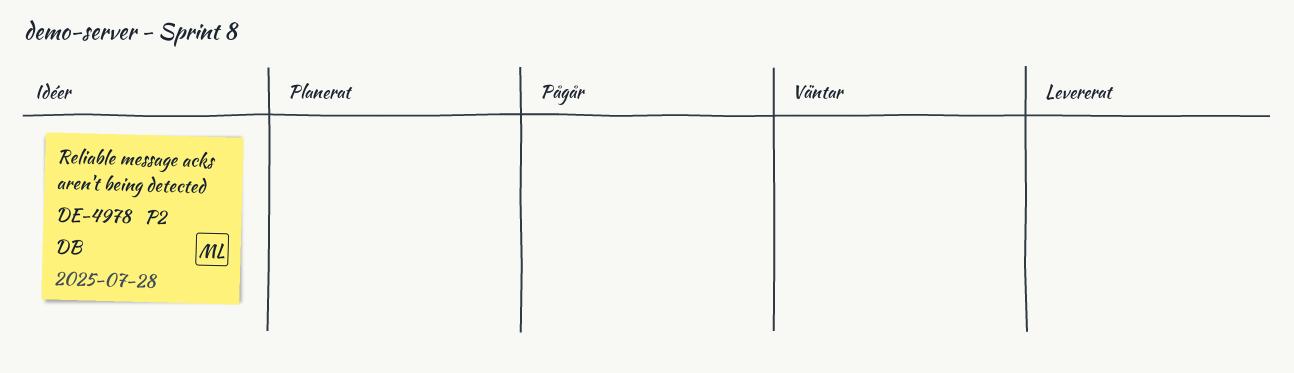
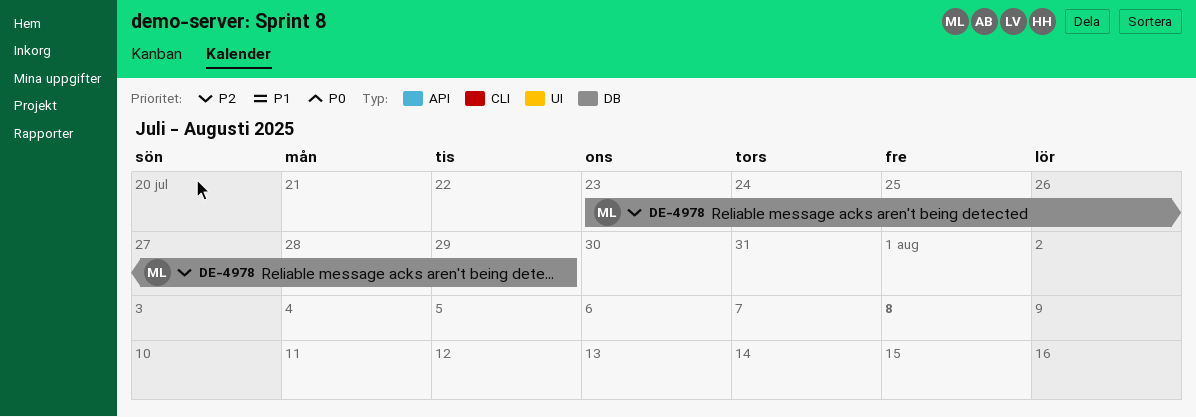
DE-4978, due: Jul 28 -> Jul 29

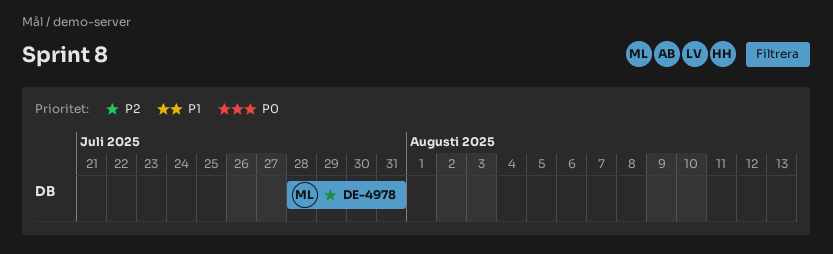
DE-4978, start: Jul 23 -> Jul 28
DE-4978, due: Jul 29 -> Jul 31

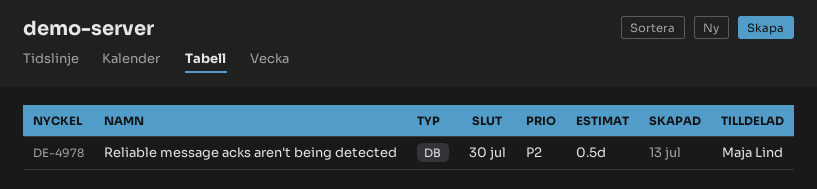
DE-4978, due: Jul 31 -> Jul 30

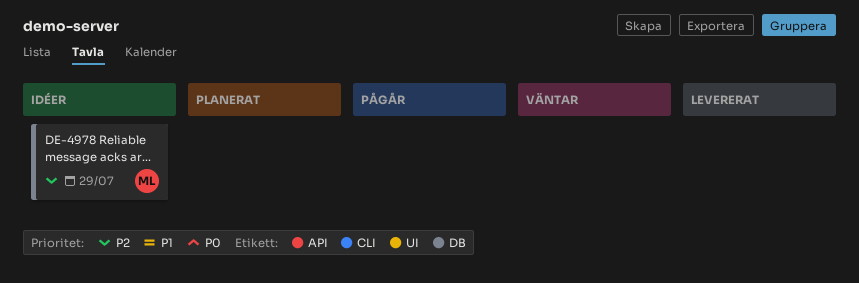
DE-4978, due: Jul 30 -> Jul 29

